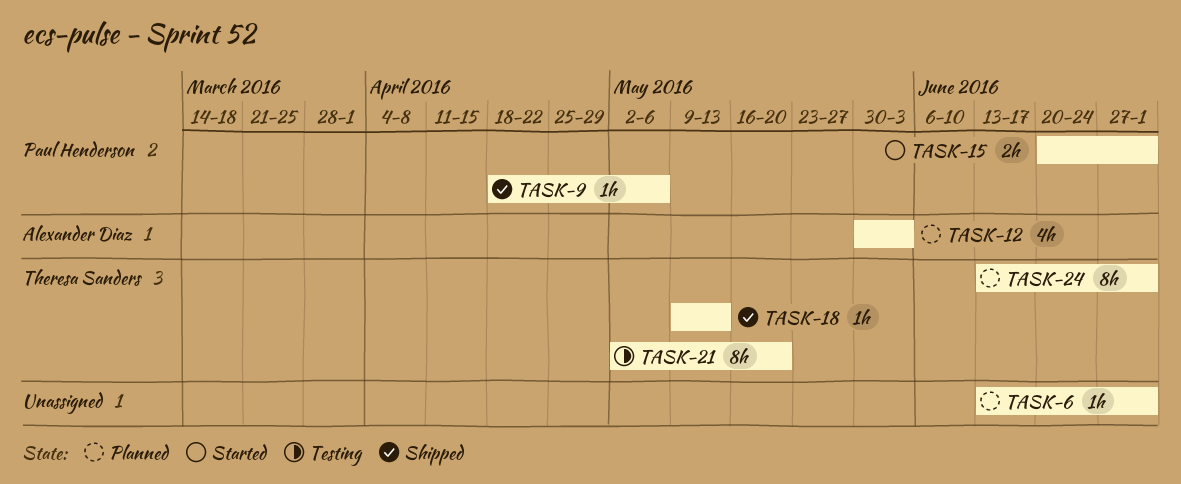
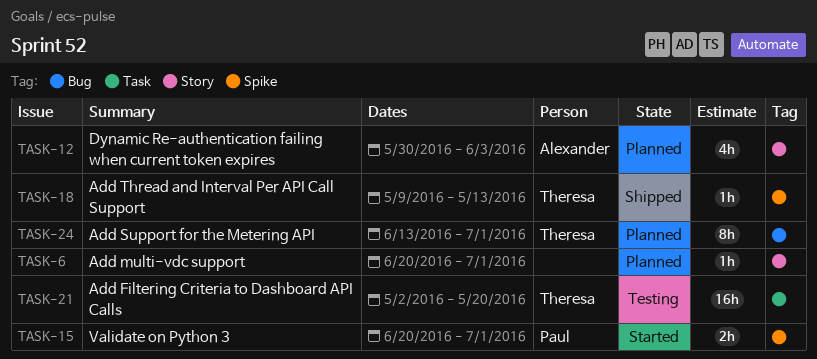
TASK-6, start: Jun 13 -> Jun 20
TASK-9: present -> none
TASK-21, estimate: 8h -> 16h

